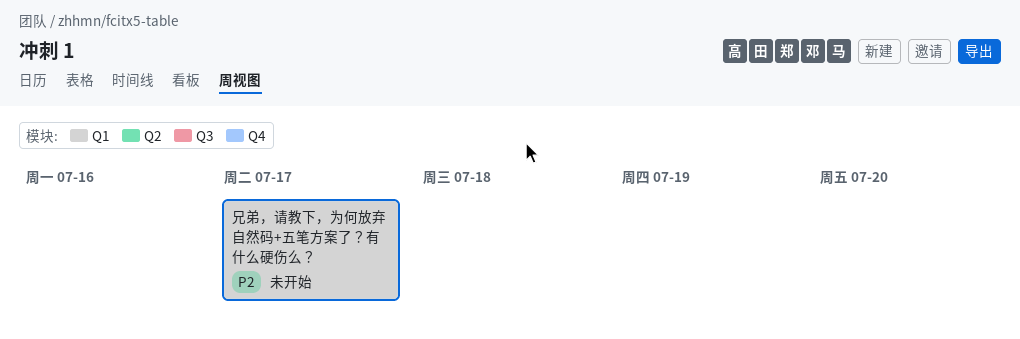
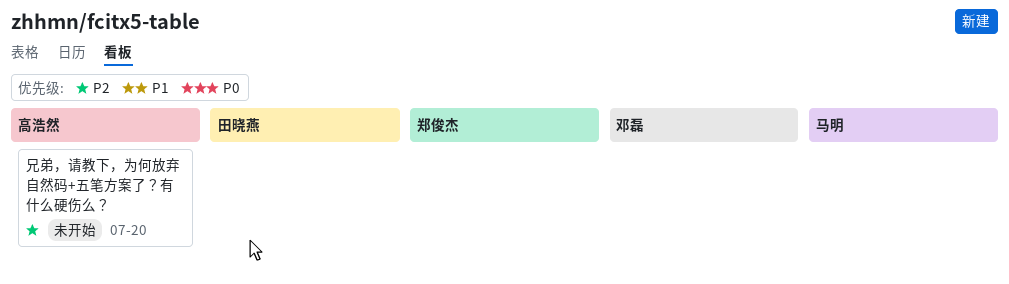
兄弟，请教下，为何放弃自然码+五笔方案了？有什么硬伤么？, due: Jul 17 -> Jul 20

